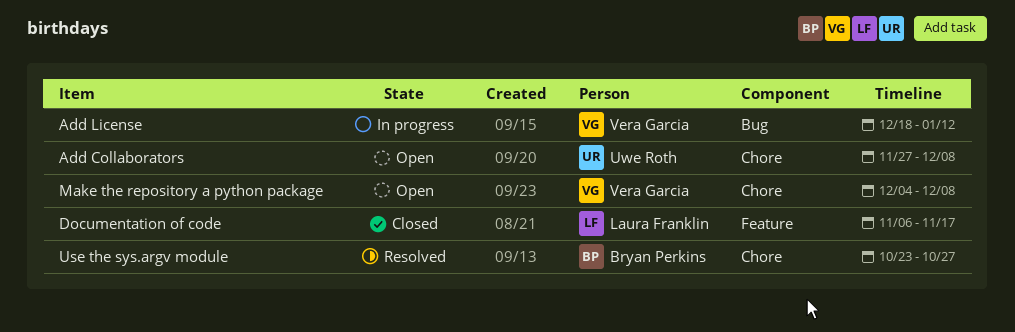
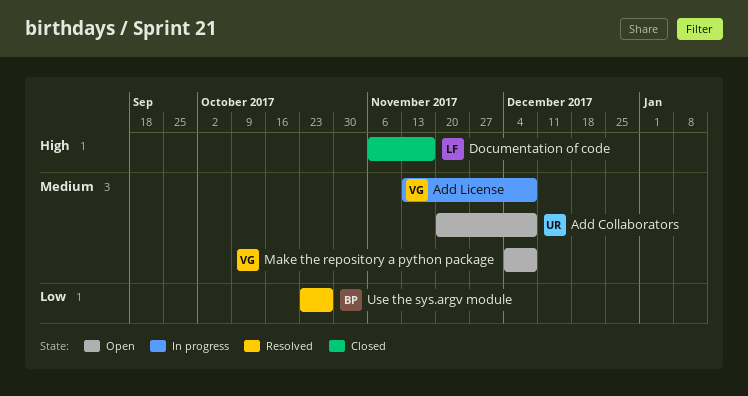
Add Collaborators, start: Nov 27 -> Nov 20
Add License, start: Dec 18 -> Nov 13
Add License, due: Jan 12 -> Dec 8

